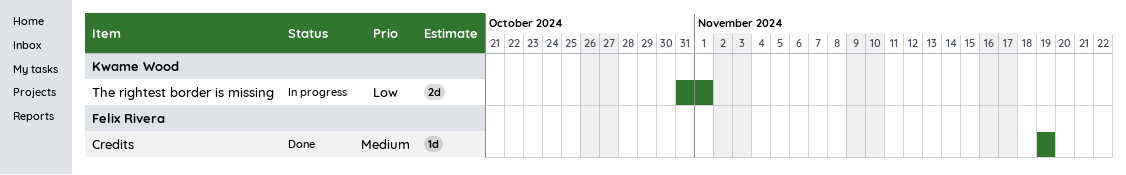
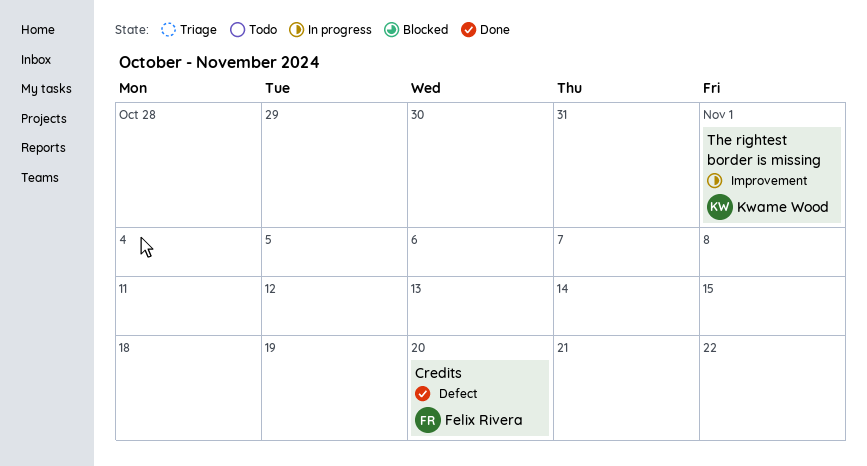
Credits, due: Nov 19 -> Nov 20

